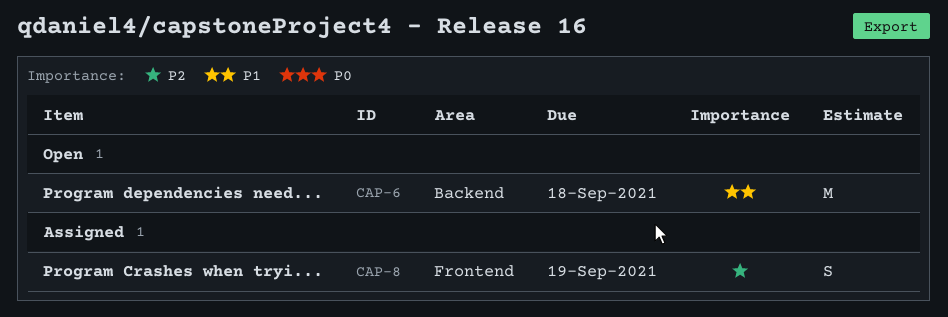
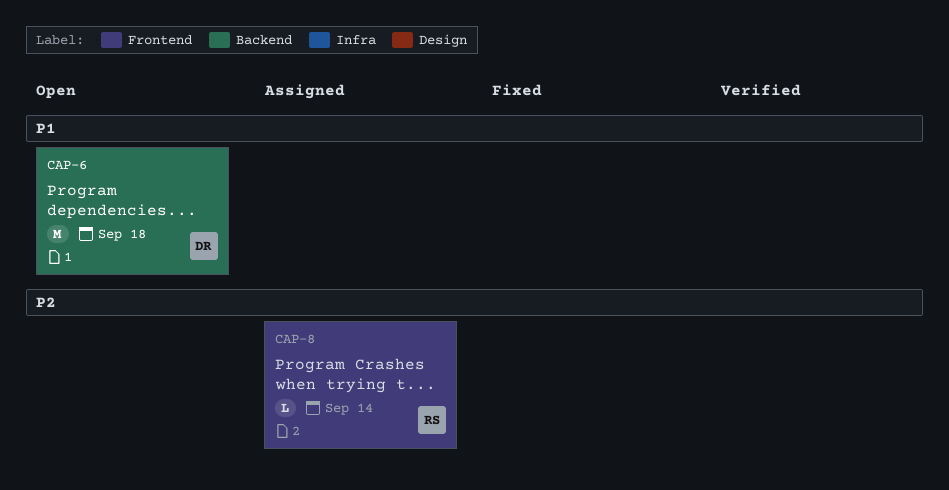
CAP-8, estimate: S -> L
CAP-8, due: Sep 19 -> Sep 14

